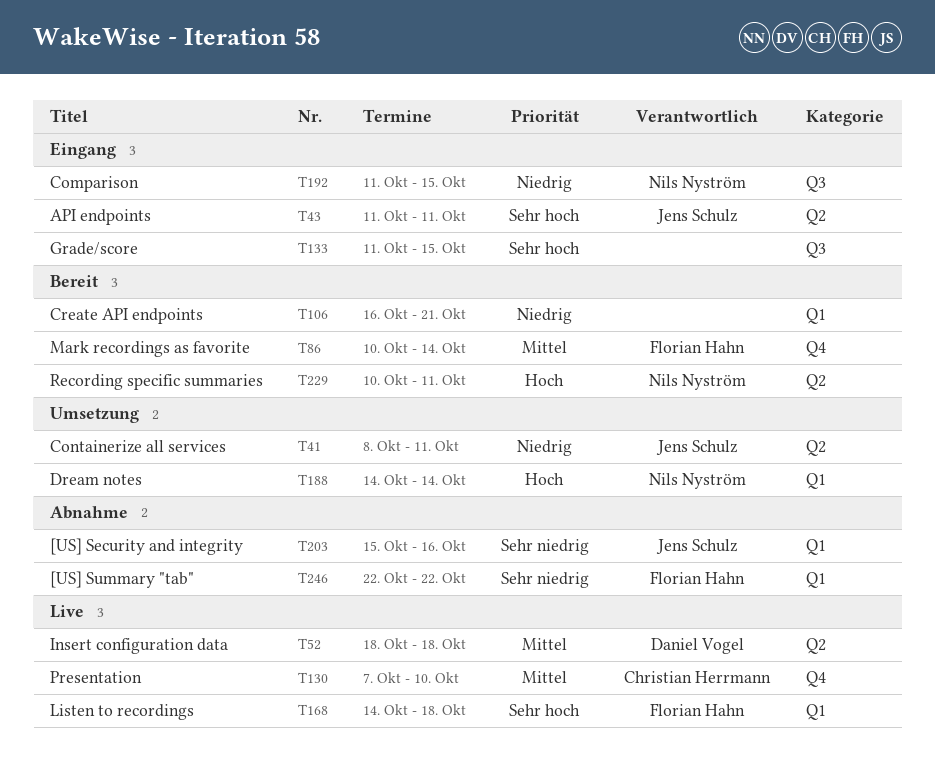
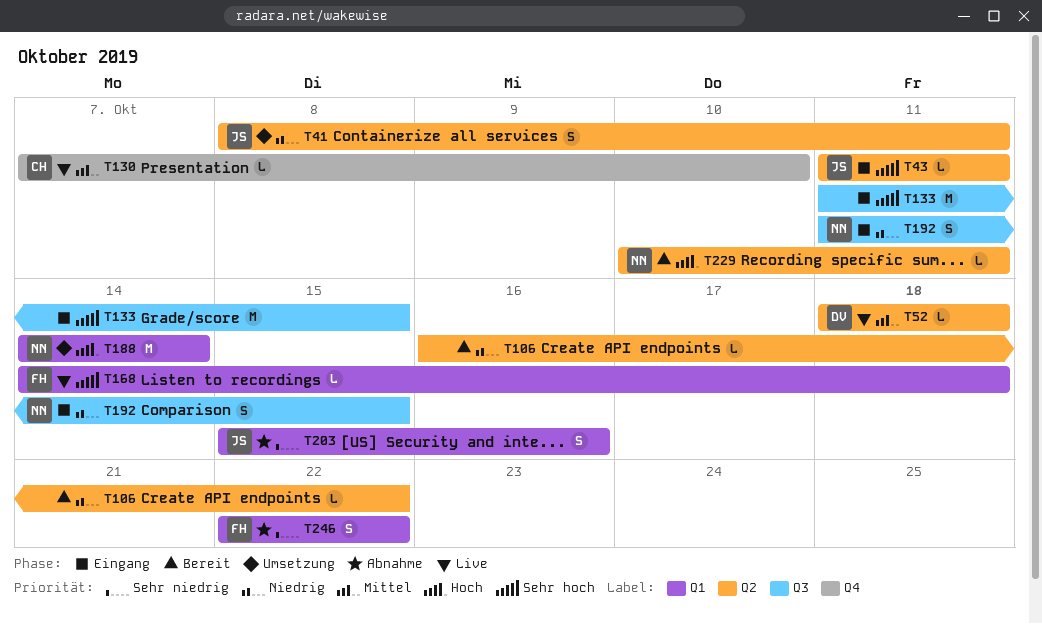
T86: present -> none
T106, label: Q1 -> Q2
T106, due: Oct 21 -> Oct 22

